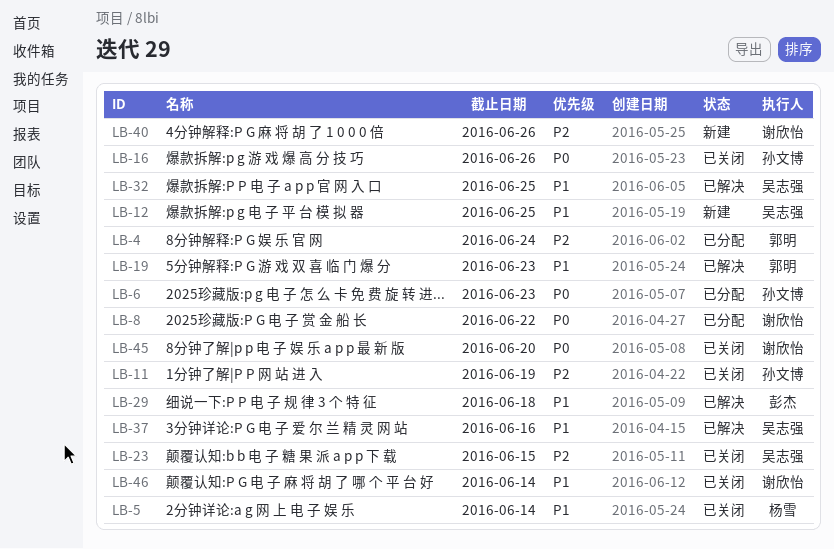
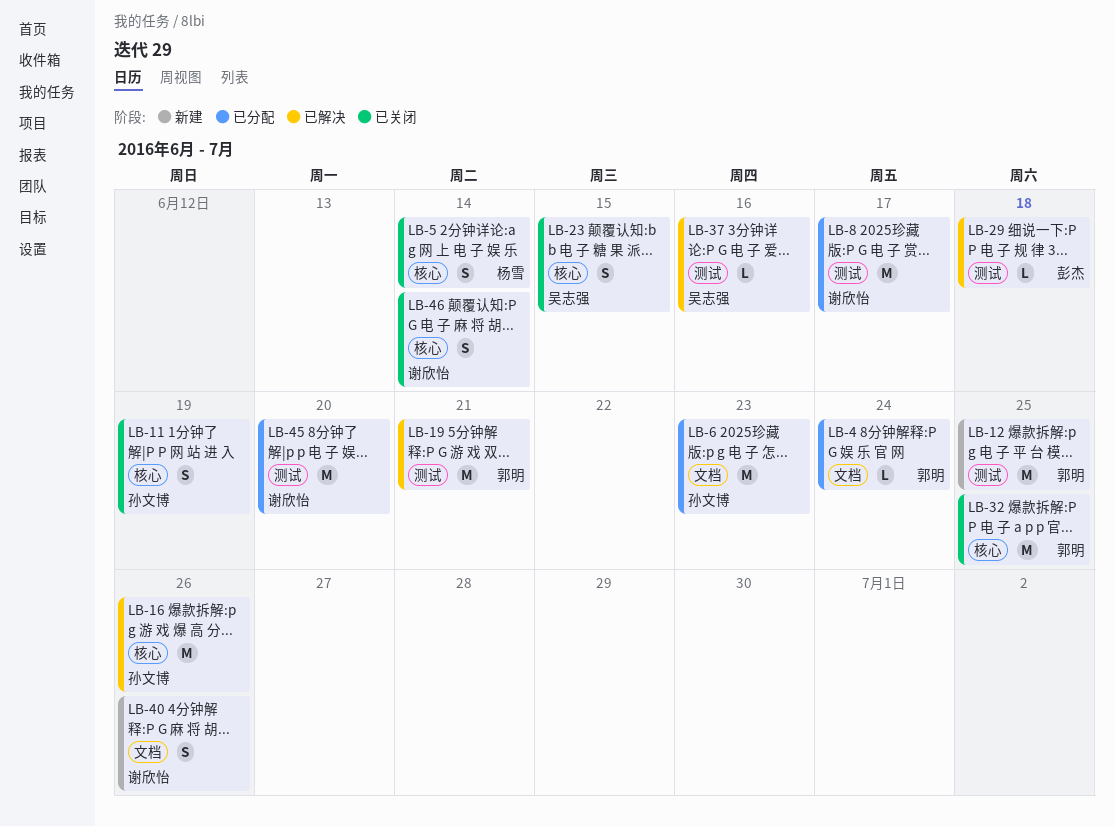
LB-8, due: Jun 22 -> Jun 17
LB-12, owner: 吴志强 -> 郭明
LB-16, status: 已关闭 -> 已解决
LB-19, due: Jun 23 -> Jun 21
LB-32, status: 已解决 -> 已关闭
LB-32, owner: 吴志强 -> 郭明
LB-45, status: 已关闭 -> 已分配

